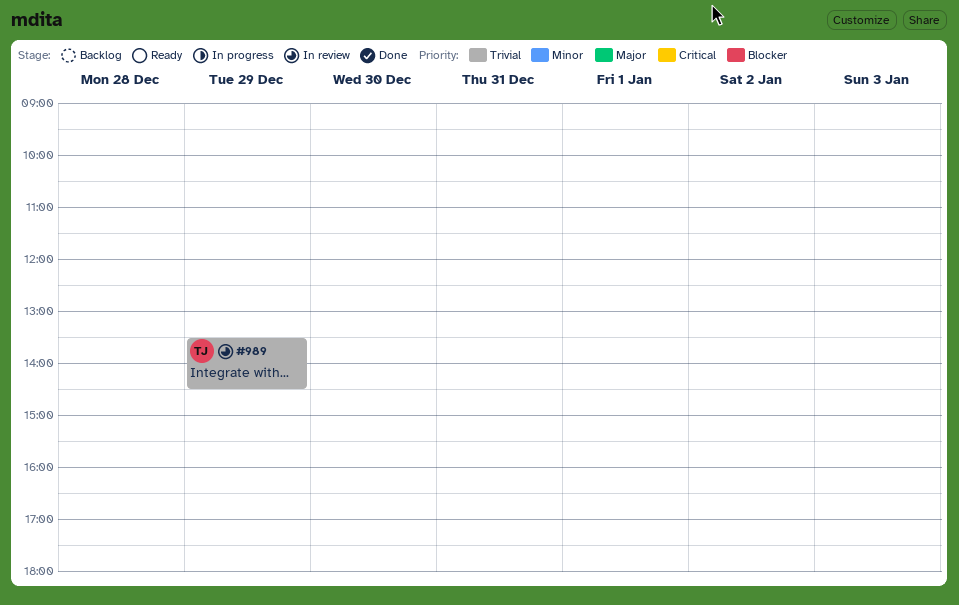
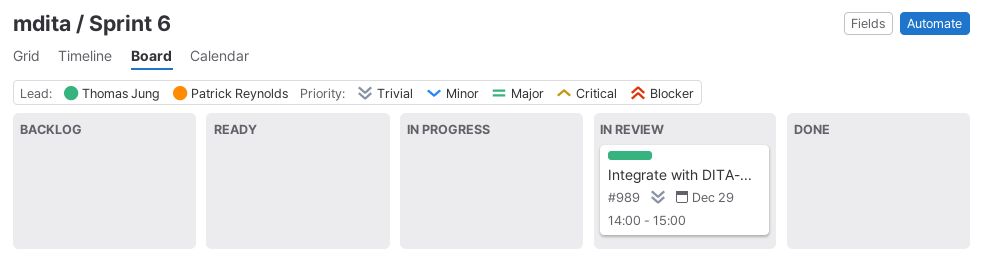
#989, begins: 13:30 -> 14:00
#989, ends: 14:30 -> 15:00

